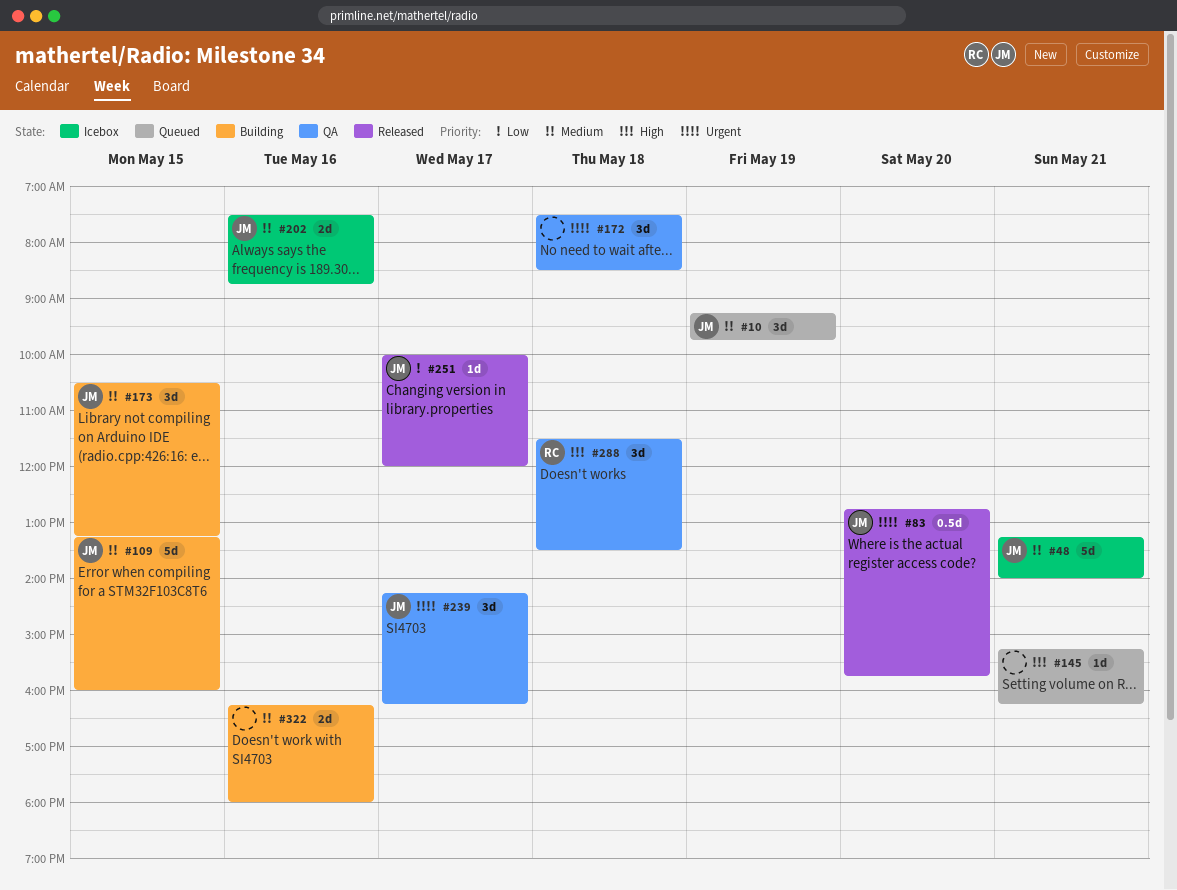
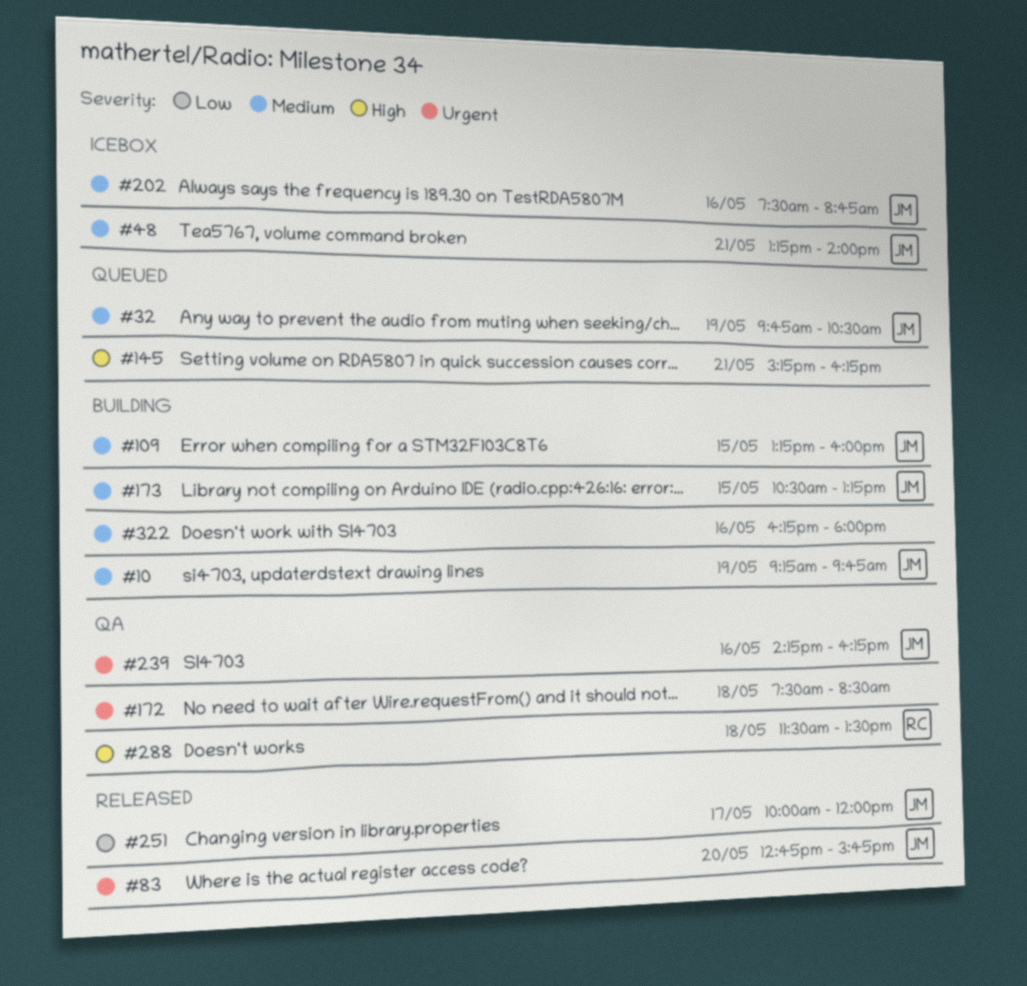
#10, status: Queued -> Building
#32: none -> present
#239, day: May 17 -> May 16

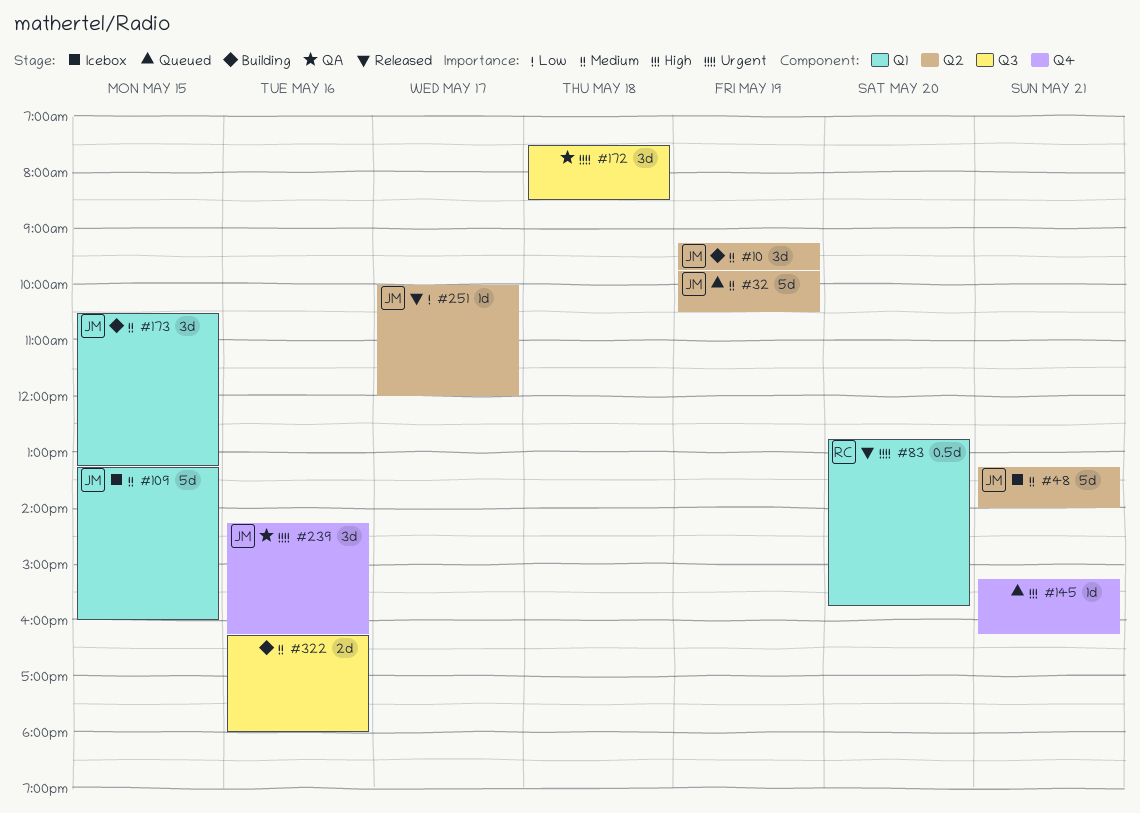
#83, owner: JM -> RC
#109, status: Building -> Icebox
#202: present -> none
#288: present -> none

